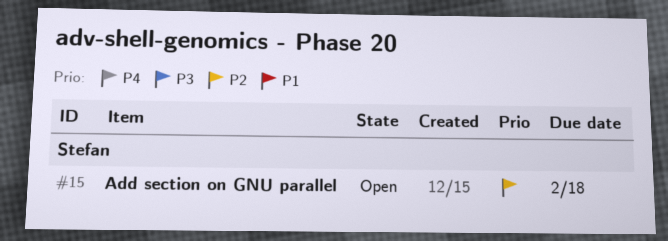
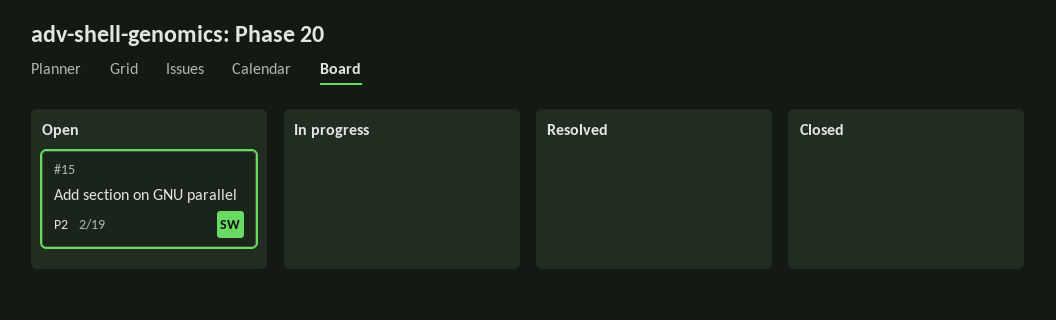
#15, due: Feb 18 -> Feb 19

